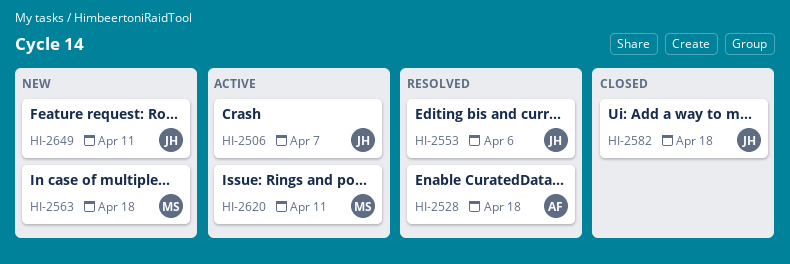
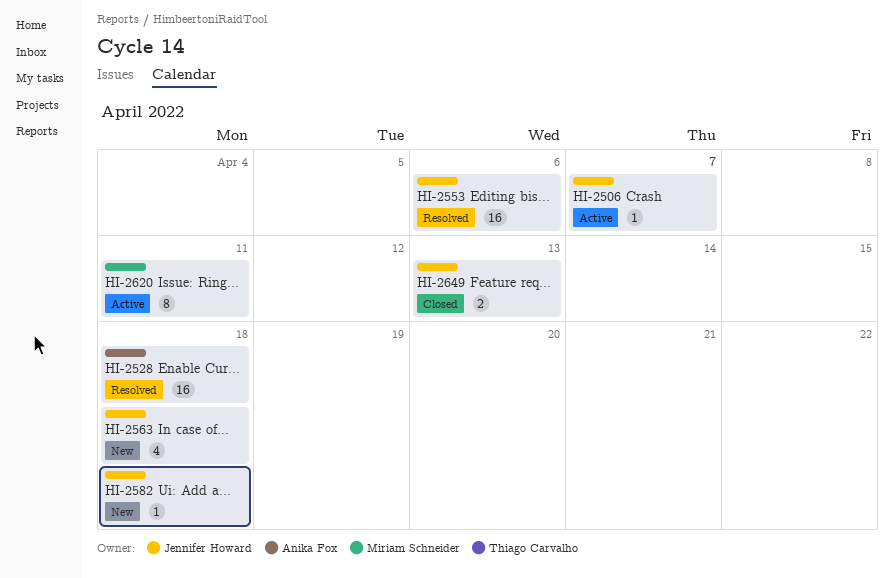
HI-2563, owner: Miriam Schneider -> Jennifer Howard
HI-2582, status: Closed -> New
HI-2649, status: New -> Closed
HI-2649, due: Apr 11 -> Apr 13

